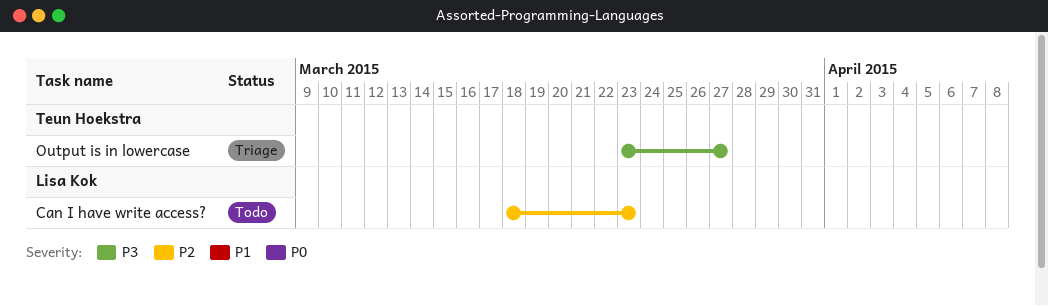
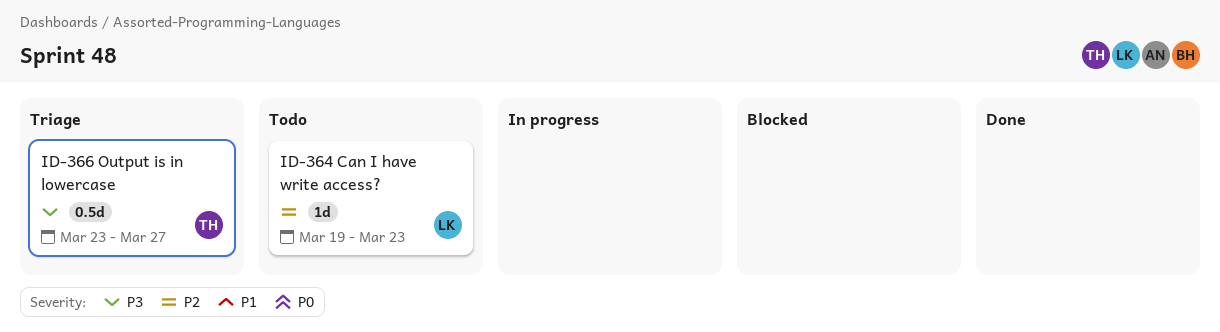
Can I have write access?, start: Mar 18 -> Mar 19

